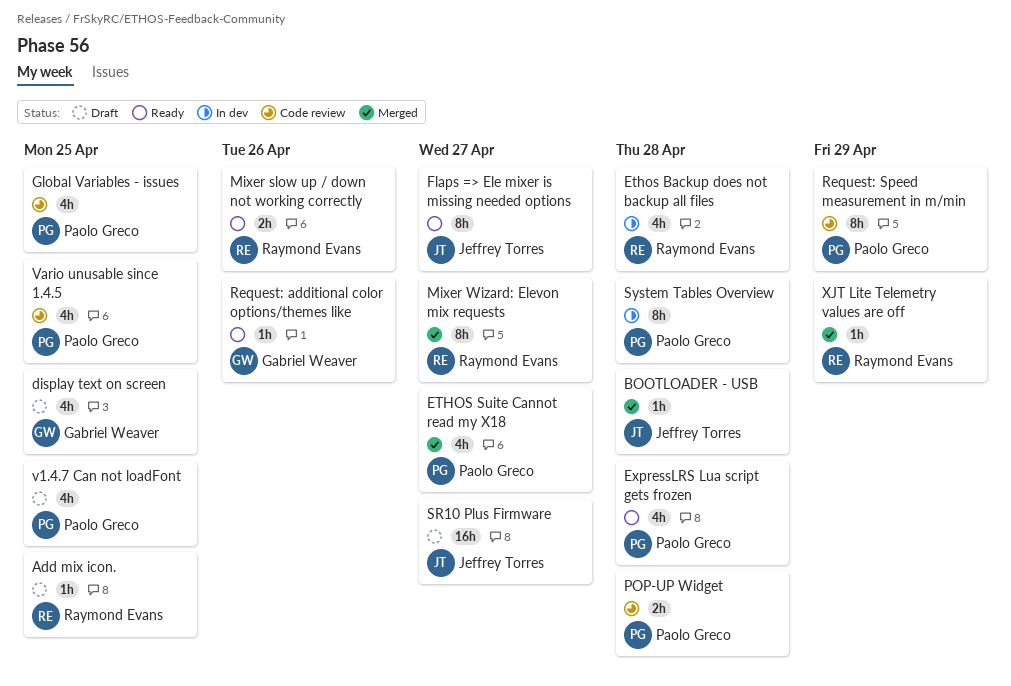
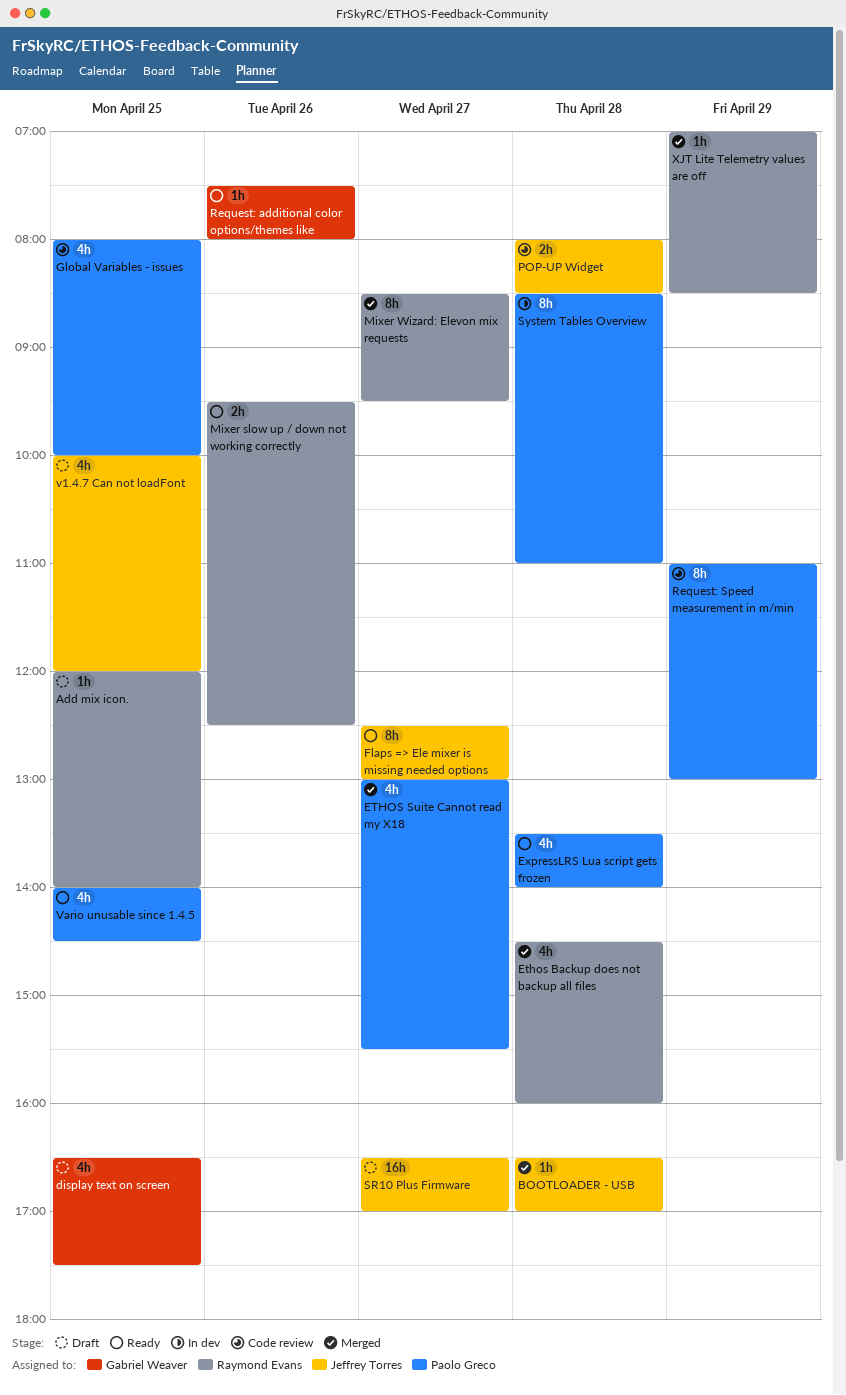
Ethos Backup does not backup all files, status: In dev -> Merged
POP-UP Widget, owner: Paolo Greco -> Jeffrey Torres
v1.4.7 Can not loadFont, owner: Paolo Greco -> Jeffrey Torres
Vario unusable since 1.4.5, status: Code review -> Ready

